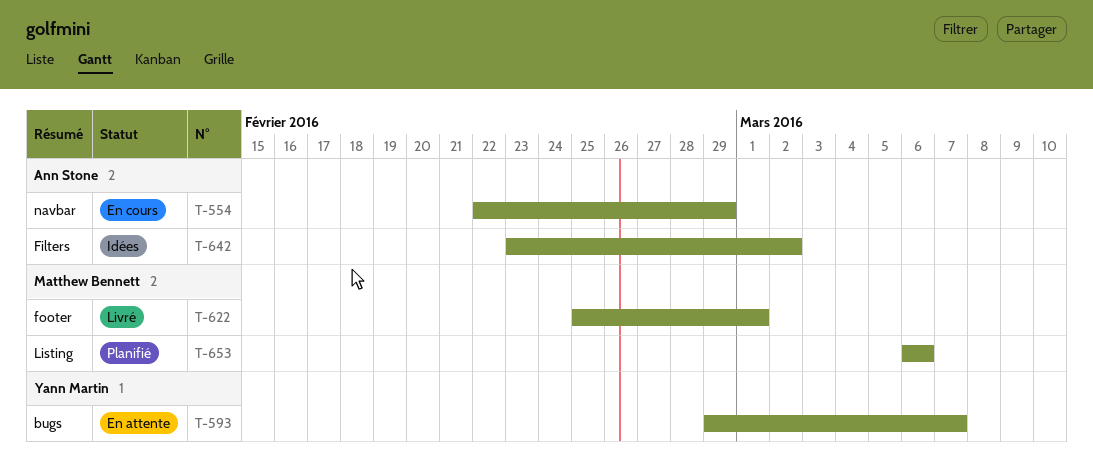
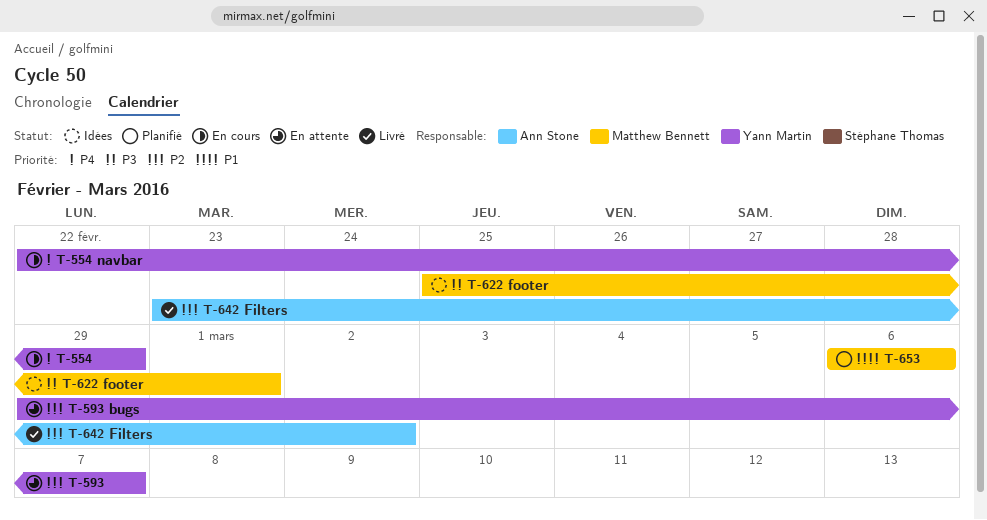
T-554, owner: Ann Stone -> Yann Martin
T-622, status: Livré -> Idées
T-642, status: Idées -> Livré

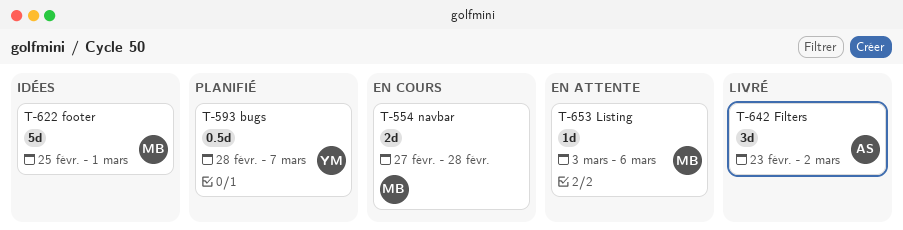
T-554, owner: Yann Martin -> Matthew Bennett
T-554, start: Feb 22 -> Feb 27
T-554, due: Feb 29 -> Feb 28
T-593, status: En attente -> Planifié
T-593, start: Feb 29 -> Feb 28
T-653, status: Planifié -> En attente
T-653, start: Mar 6 -> Mar 3

